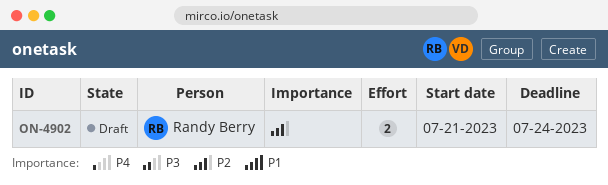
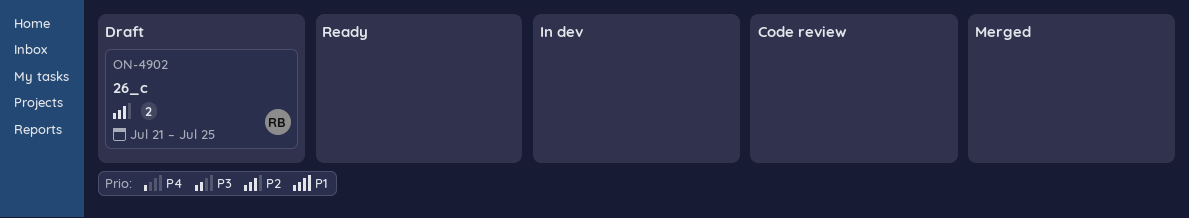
ON-4902, due: Jul 24 -> Jul 25

